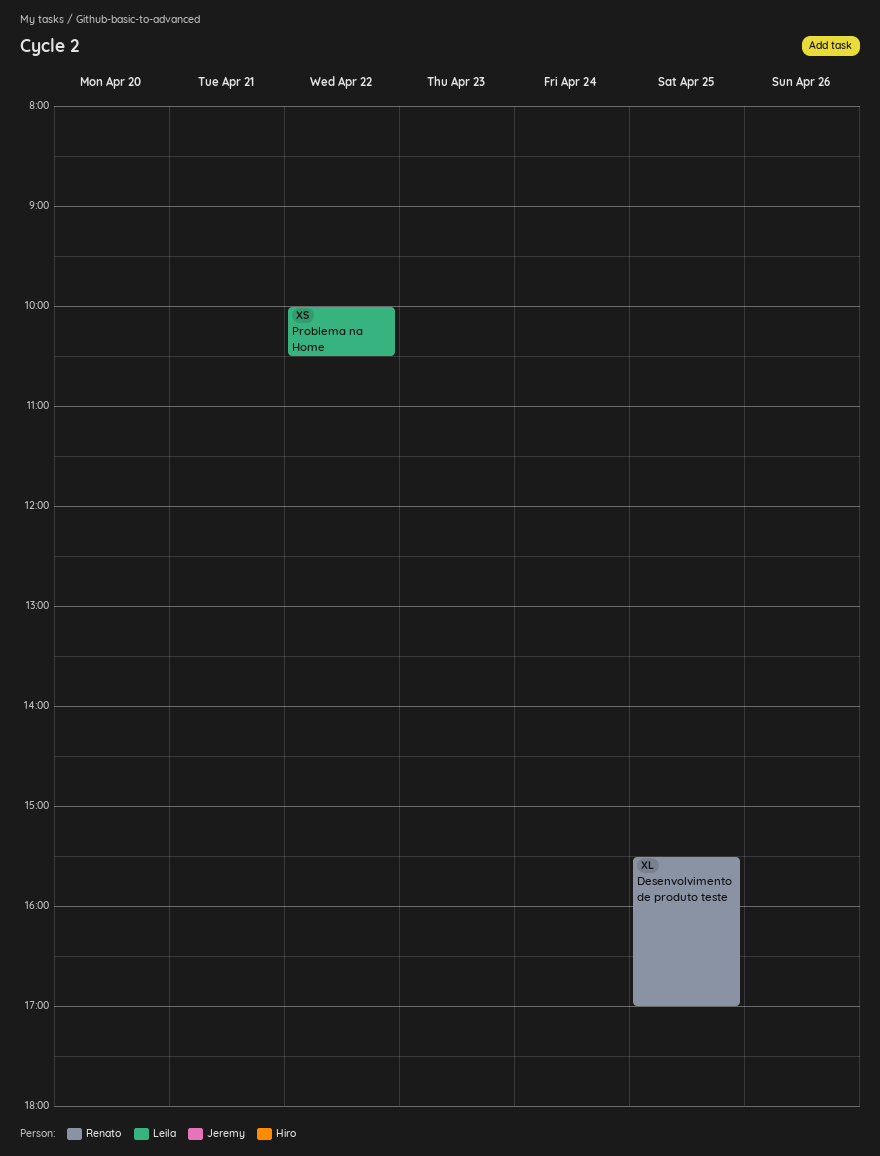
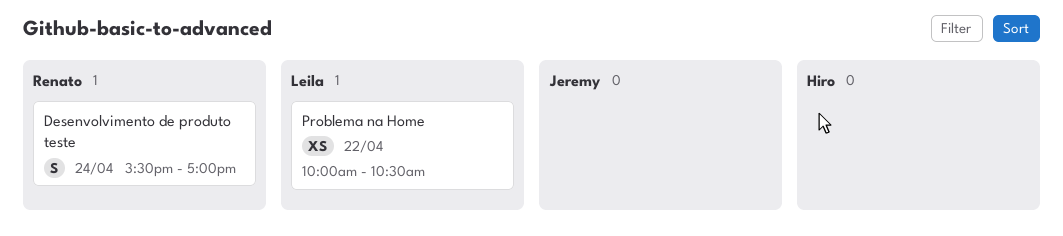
Desenvolvimento de produto teste, estimate: XL -> S
Desenvolvimento de produto teste, day: Apr 25 -> Apr 24

